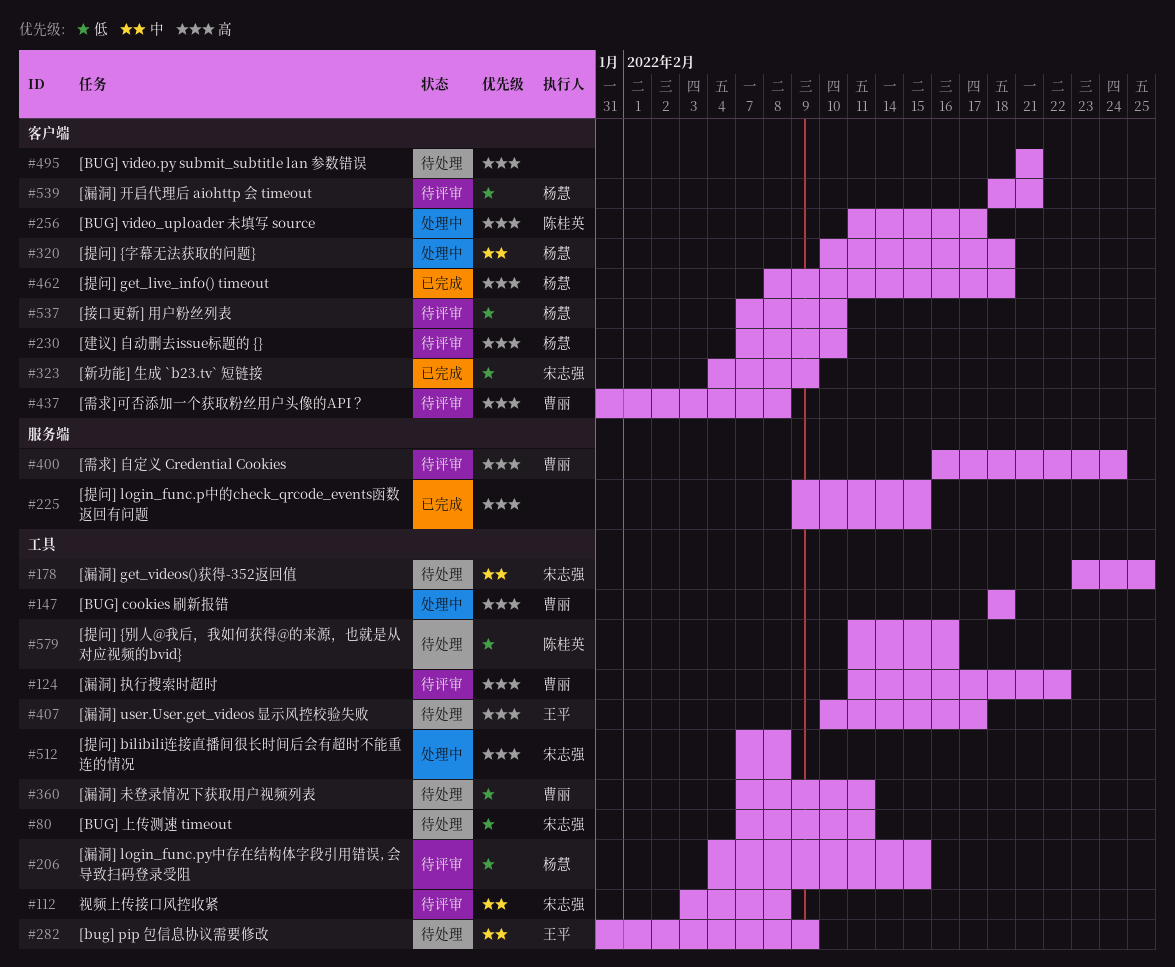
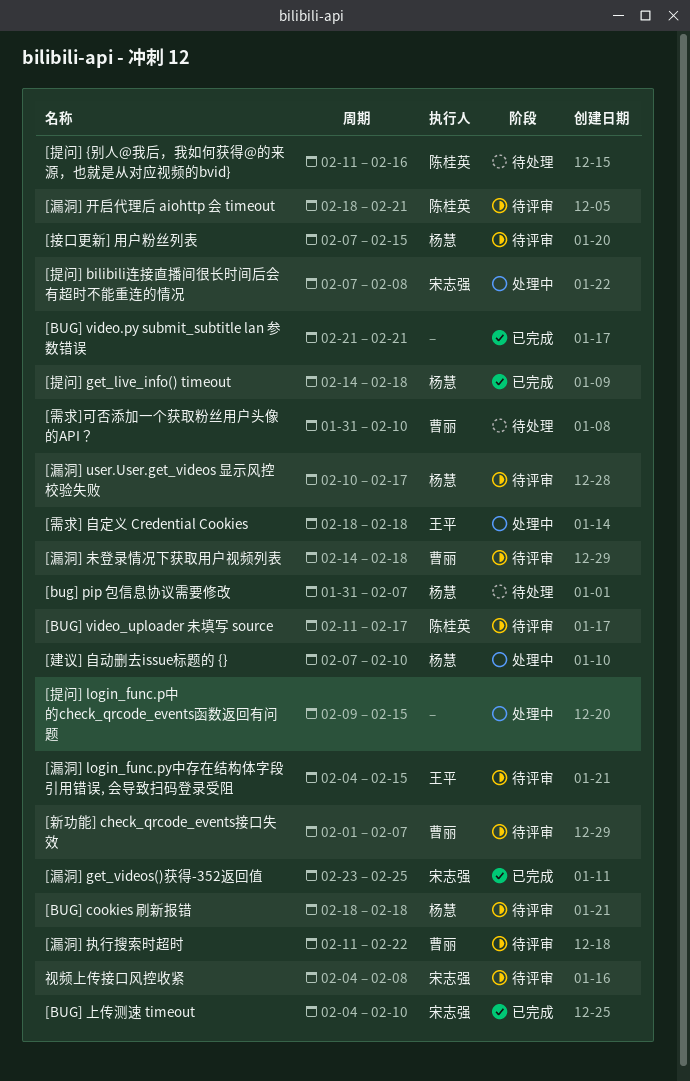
[BUG] cookies 刷新报错, status: 处理中 -> 待评审
[BUG] cookies 刷新报错, owner: 曹丽 -> 杨慧
[bug] pip 包信息协议需要修改, owner: 王平 -> 杨慧
[bug] pip 包信息协议需要修改, due: Feb 9 -> Feb 7
[BUG] video.py submit_subtitle lan 参数错误, status: 待处理 -> 已完成
[BUG] video_uploader 未填写 source, status: 处理中 -> 待评审
[BUG] 上传测速 timeout, status: 待处理 -> 已完成
[BUG] 上传测速 timeout, start: Feb 7 -> Feb 4
[BUG] 上传测速 timeout, due: Feb 11 -> Feb 10
[建议] 自动删去issue标题的 {}, status: 待评审 -> 处理中
[接口更新] 用户粉丝列表, due: Feb 10 -> Feb 15
[提问] get_live_info() timeout, start: Feb 8 -> Feb 14
[提问] login_func.p中的check_qrcode_events函数返回有问题, status: 已完成 -> 处理中
[提问] {字幕无法获取的问题}: present -> none
[新功能] check_qrcode_events接口失效: none -> present
[新功能] 生成 `b23.tv` 短链接: present -> none
[漏洞] get_videos()获得-352返回值, status: 待处理 -> 已完成
[漏洞] login_func.py中存在结构体字段引用错误, 会导致扫码登录受阻, owner: 杨慧 -> 王平
[漏洞] user.User.get_videos 显示风控校验失败, status: 待处理 -> 待评审
[漏洞] user.User.get_videos 显示风控校验失败, owner: 王平 -> 杨慧
[漏洞] 开启代理后 aiohttp 会 timeout, owner: 杨慧 -> 陈桂英
[漏洞] 未登录情况下获取用户视频列表, status: 待处理 -> 待评审
[漏洞] 未登录情况下获取用户视频列表, start: Feb 7 -> Feb 14
[漏洞] 未登录情况下获取用户视频列表, due: Feb 11 -> Feb 18
[需求] 自定义 Credential Cookies, status: 待评审 -> 处理中
[需求] 自定义 Credential Cookies, owner: 曹丽 -> 王平
[需求] 自定义 Credential Cookies, start: Feb 16 -> Feb 18
[需求] 自定义 Credential Cookies, due: Feb 24 -> Feb 18
[需求]可否添加一个获取粉丝用户头像的API？, status: 待评审 -> 待处理
[需求]可否添加一个获取粉丝用户头像的API？, due: Feb 8 -> Feb 10
视频上传接口风控收紧, start: Feb 3 -> Feb 4

